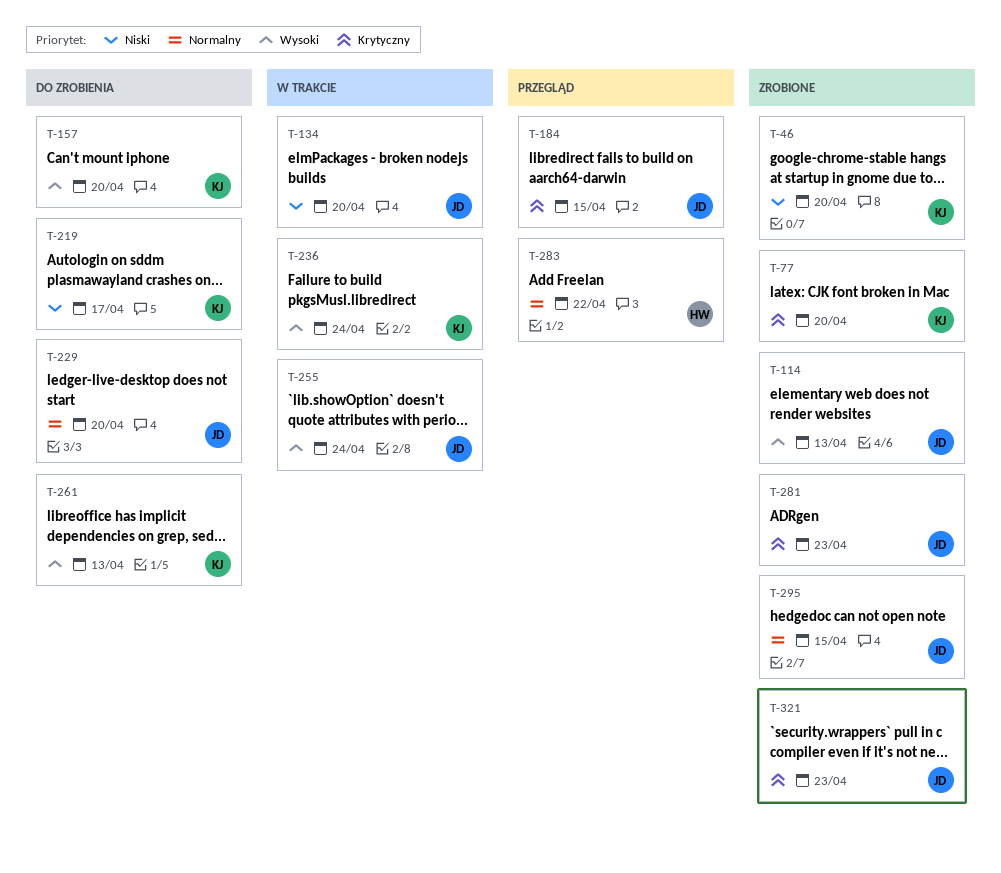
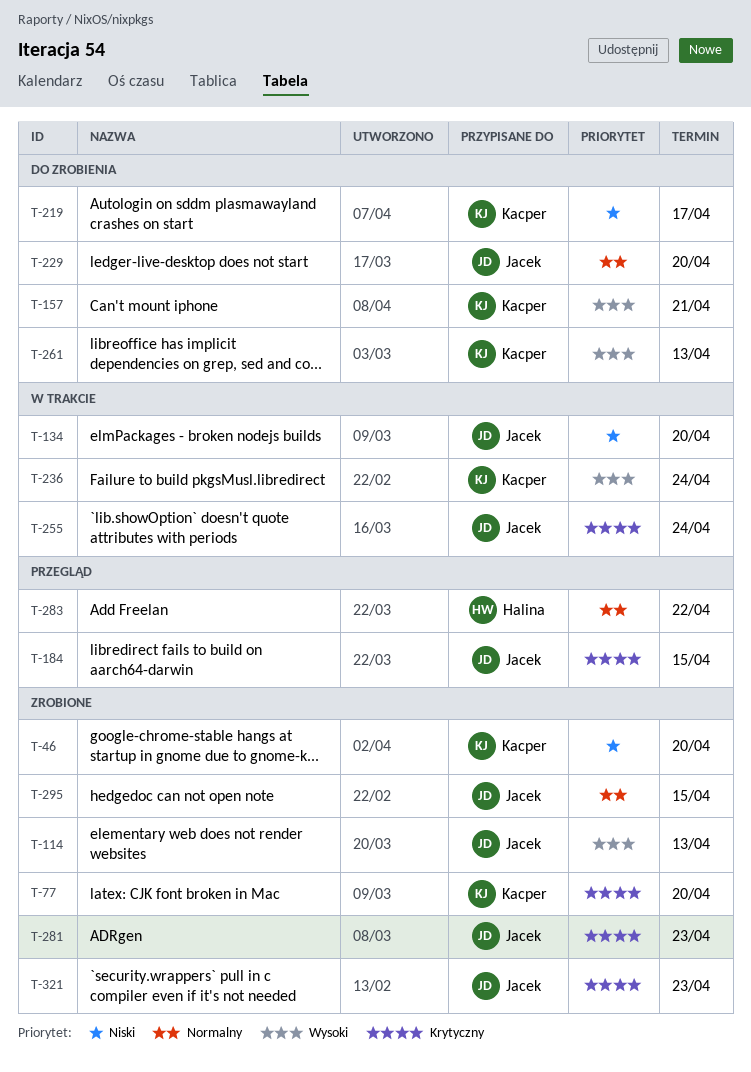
T-157, due: Apr 20 -> Apr 21
T-255, priority: Wysoki -> Krytyczny

